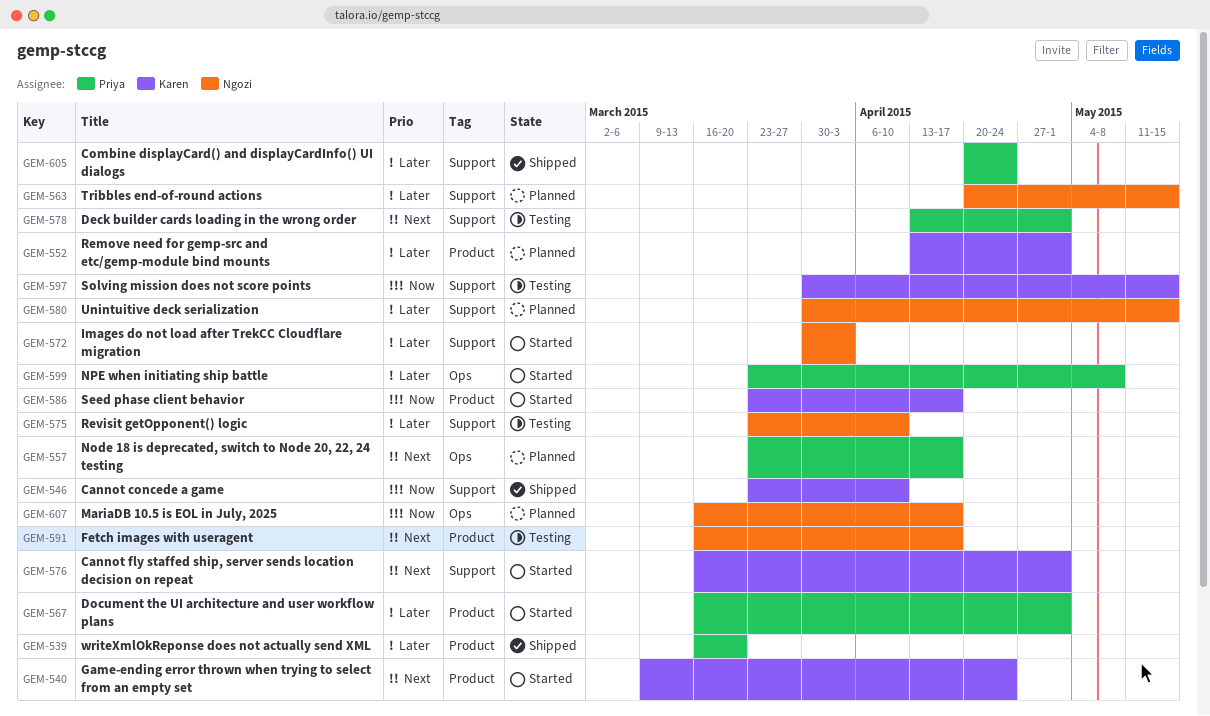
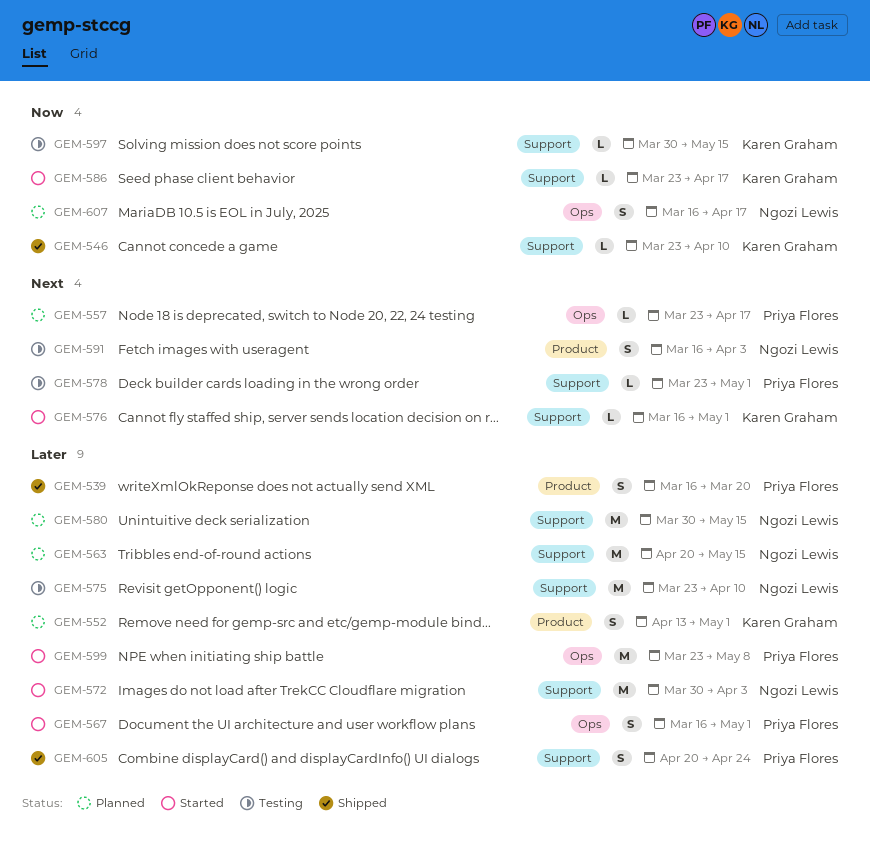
GEM-540: present -> none
GEM-567, label: Product -> Ops
GEM-578, start: Apr 13 -> Mar 23
GEM-586, label: Product -> Support
GEM-591, due: Apr 17 -> Apr 3

